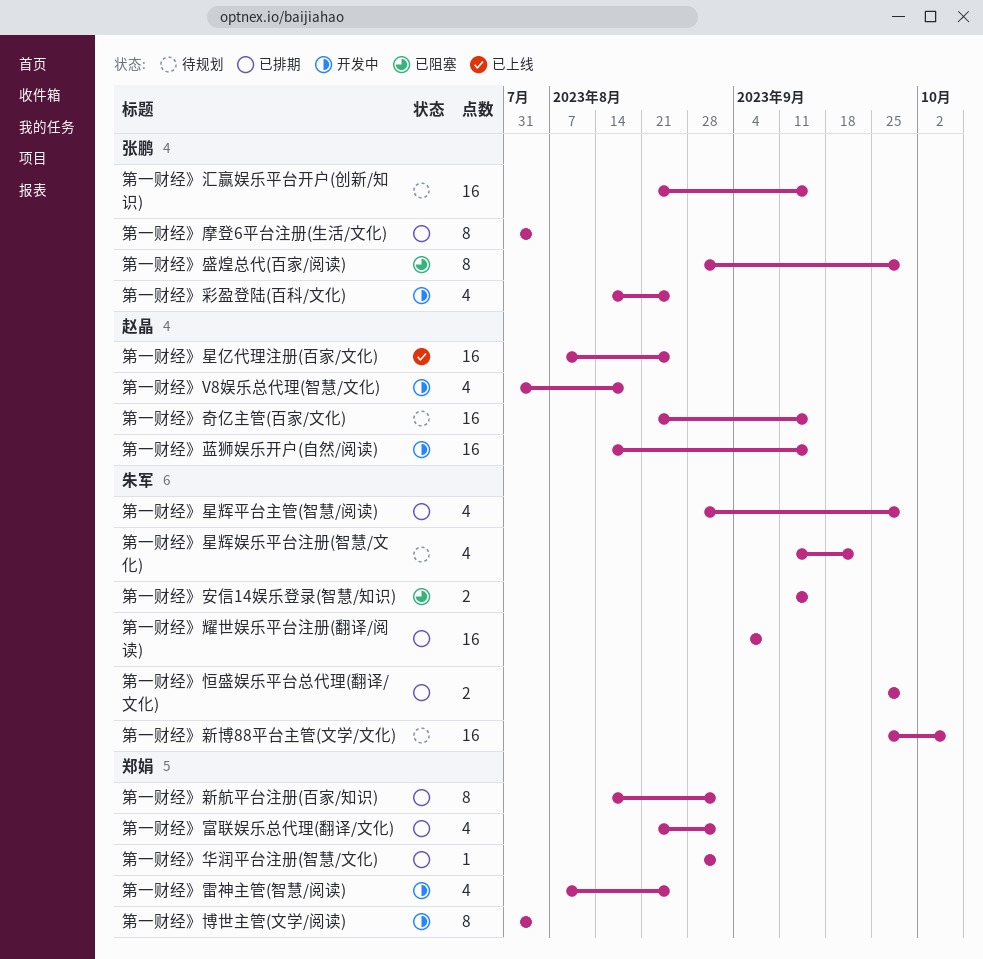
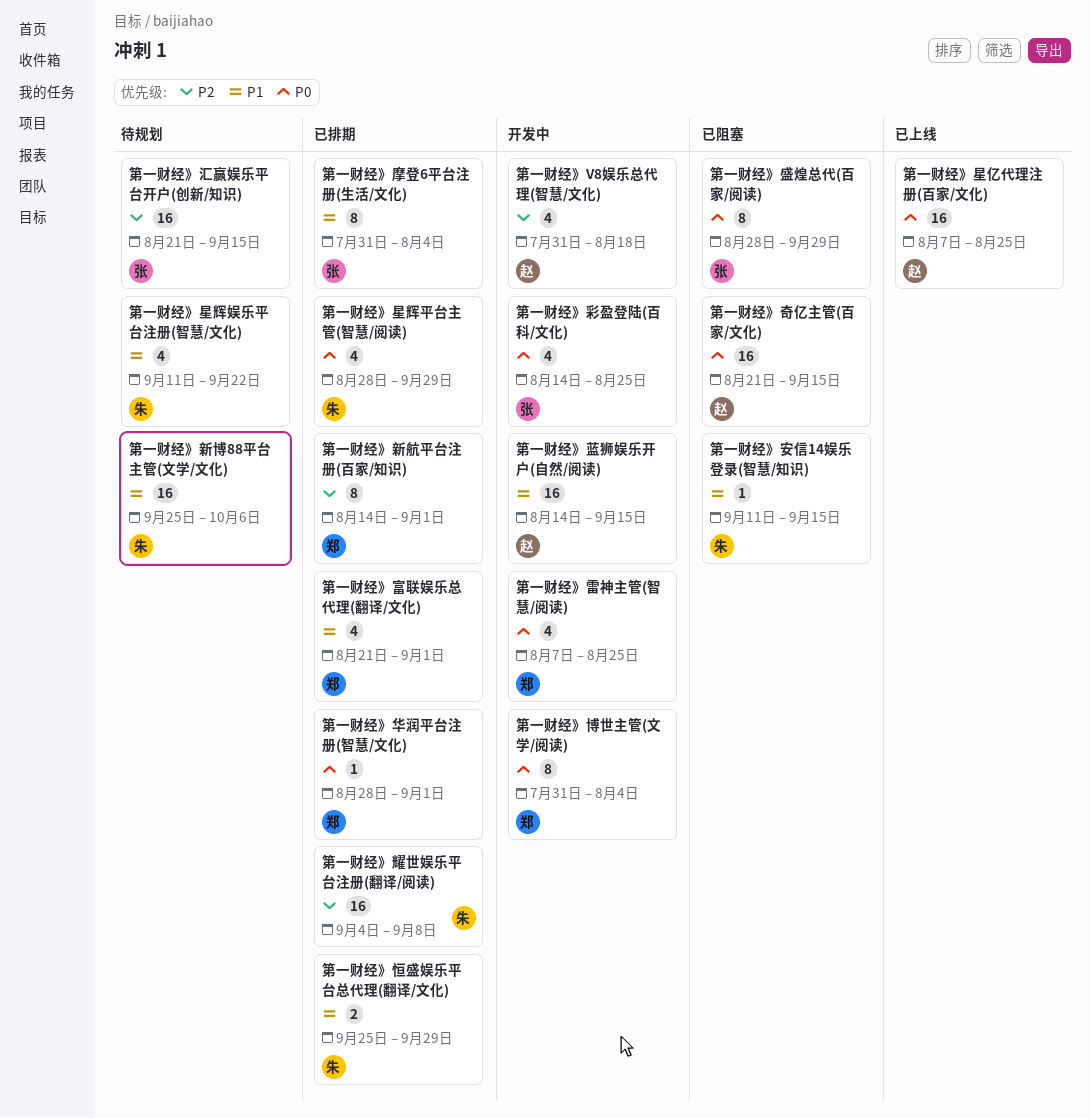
第一财经》奇亿主管(百家/文化), status: 待规划 -> 已阻塞
第一财经》安信14娱乐登录(智慧/知识), estimate: 2 -> 1

